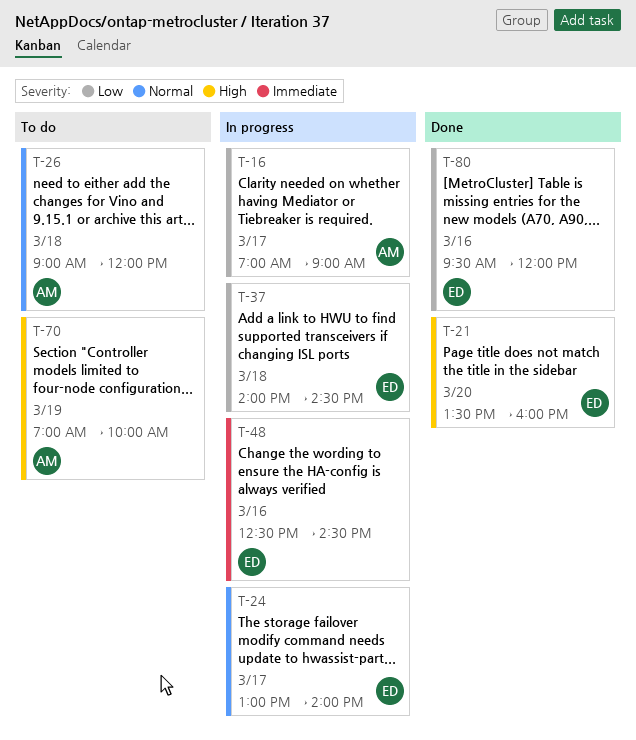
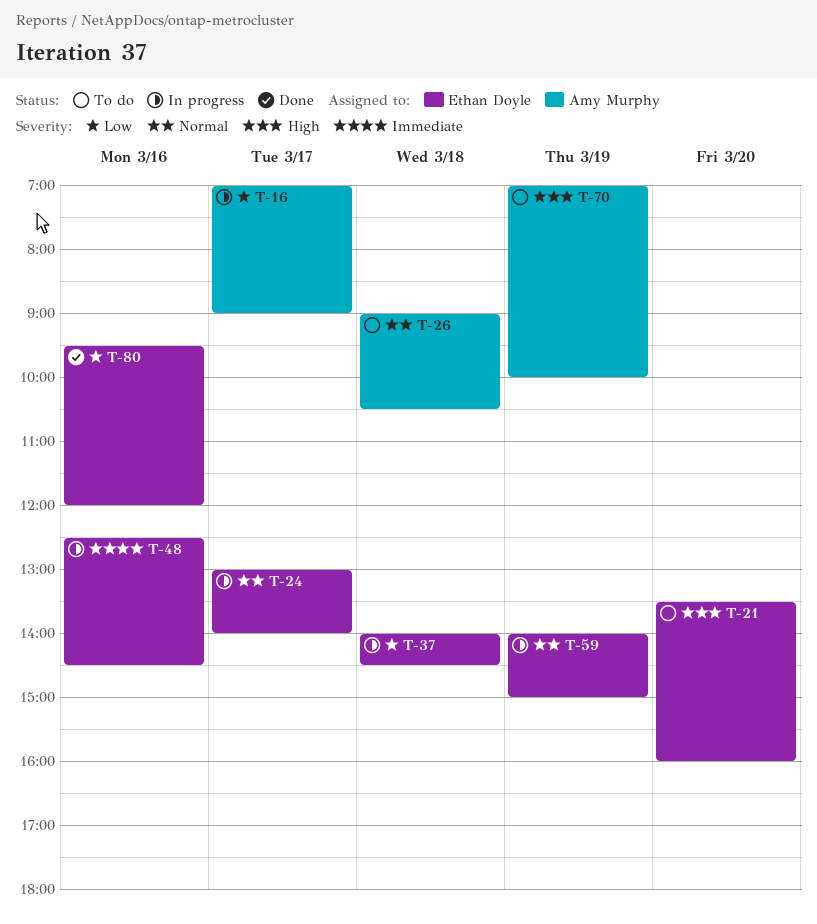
T-21, status: Done -> To do
T-26, ends: 12:00 -> 10:30
T-59: none -> present

